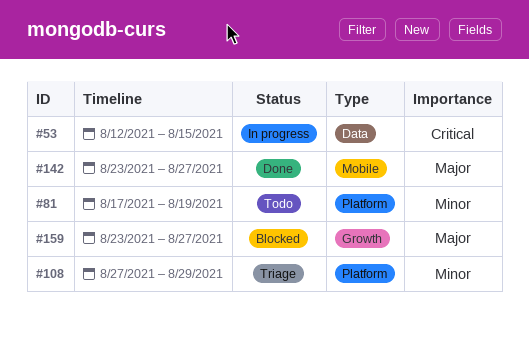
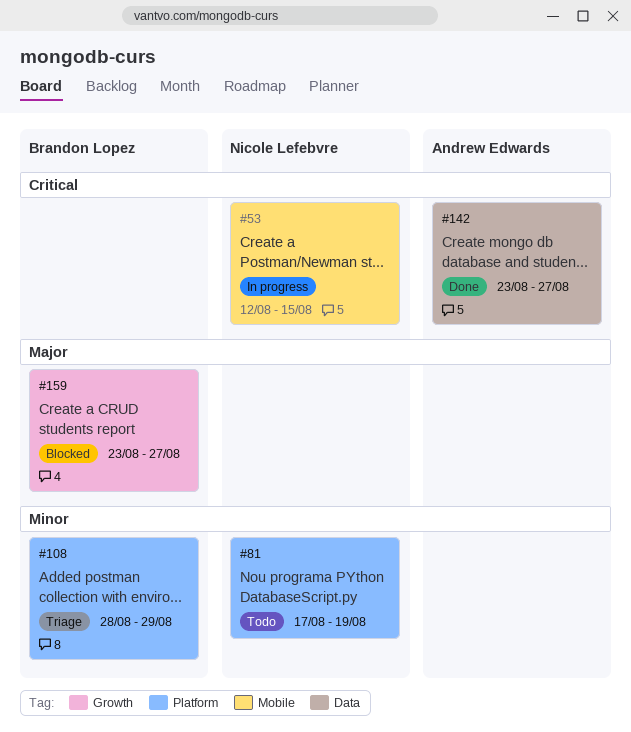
#53, label: Data -> Mobile
#108, start: Aug 27 -> Aug 28
#142, priority: Major -> Critical
#142, label: Mobile -> Data

